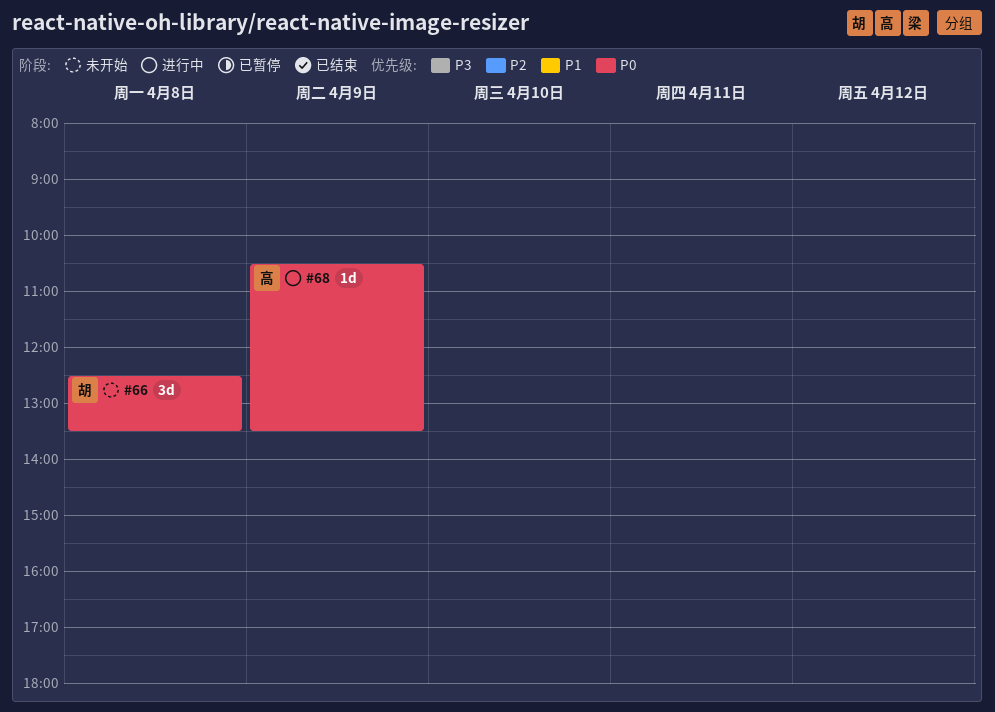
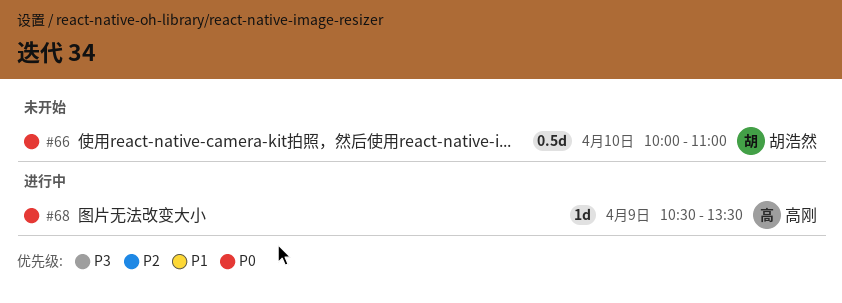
#66, estimate: 3d -> 0.5d
#66, day: Apr 8 -> Apr 10
#66, begins: 12:30 -> 10:00
#66, ends: 13:30 -> 11:00

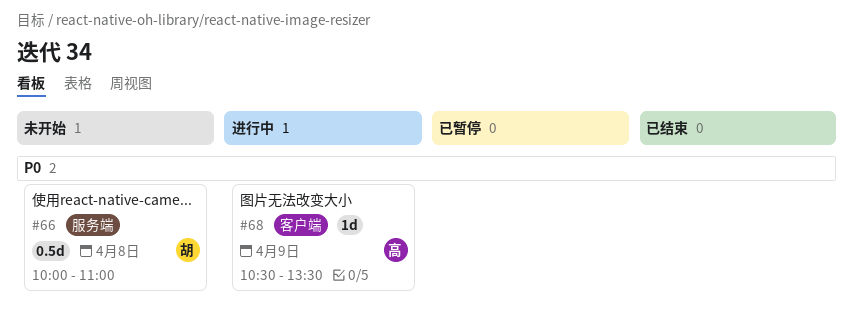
#66, day: Apr 10 -> Apr 8

